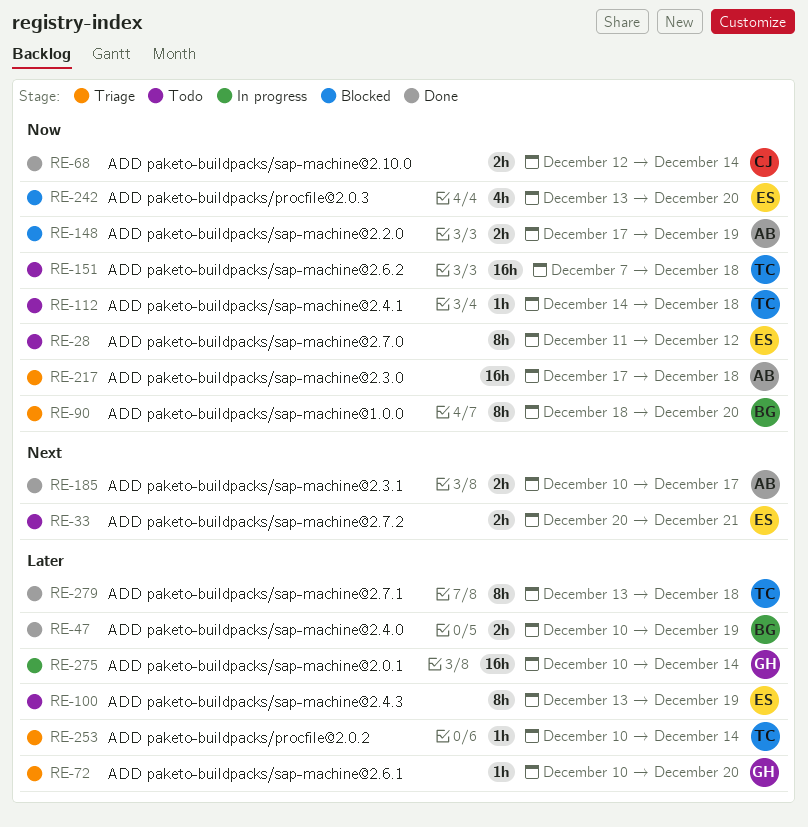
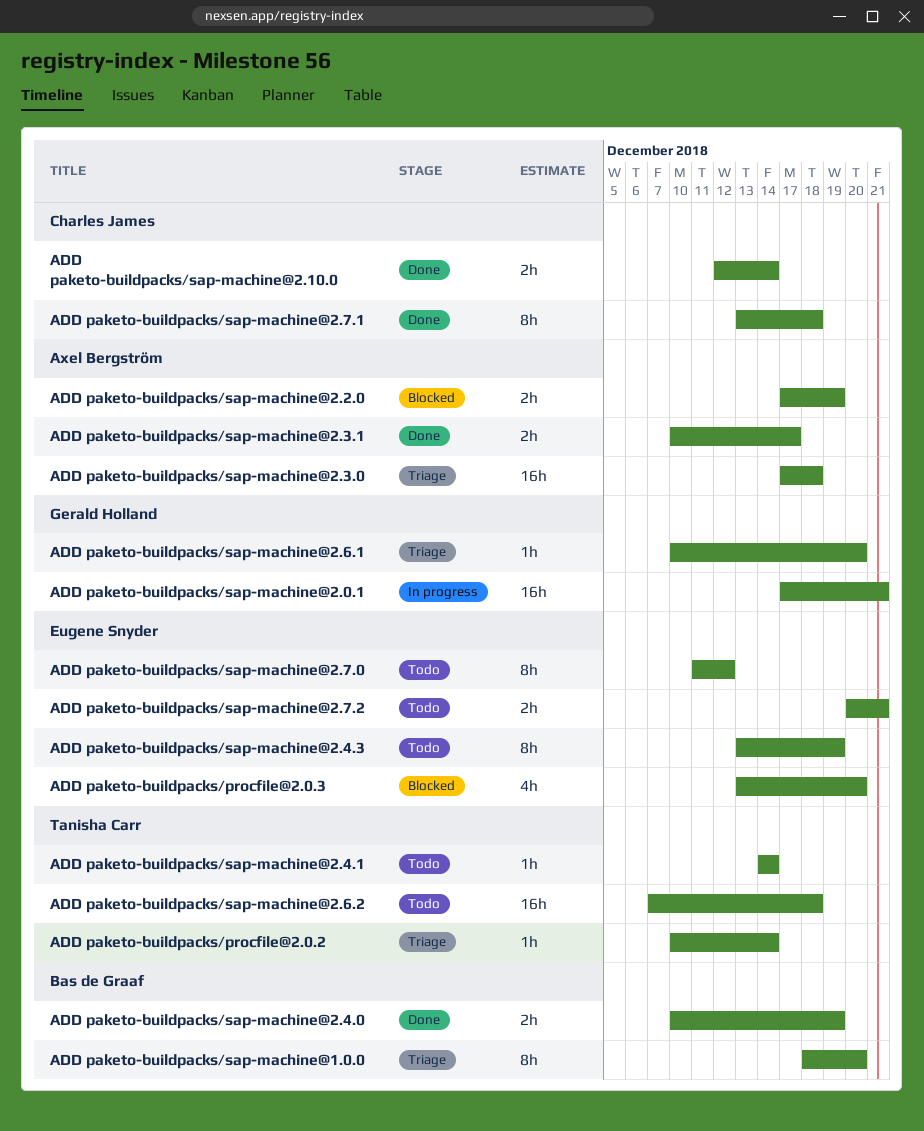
ADD paketo-buildpacks/sap-machine@2.0.1, start: Dec 10 -> Dec 17
ADD paketo-buildpacks/sap-machine@2.0.1, due: Dec 14 -> Dec 21
ADD paketo-buildpacks/sap-machine@2.4.1, due: Dec 18 -> Dec 14
ADD paketo-buildpacks/sap-machine@2.7.1, owner: Tanisha Carr -> Charles James

